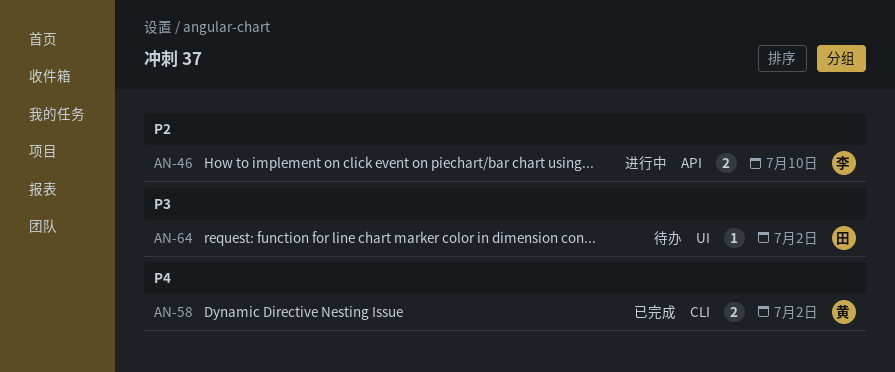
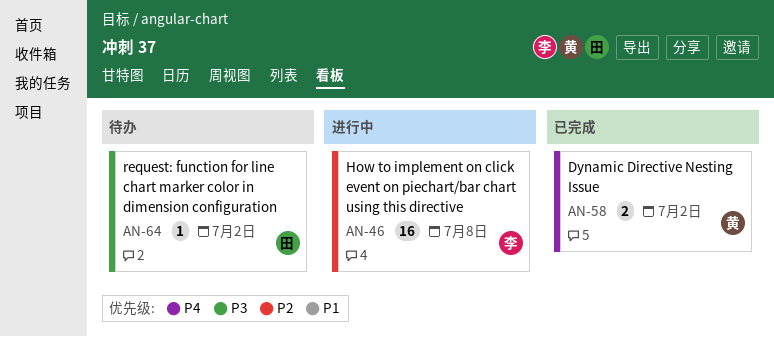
AN-46, estimate: 2 -> 16
AN-46, due: Jul 10 -> Jul 8

